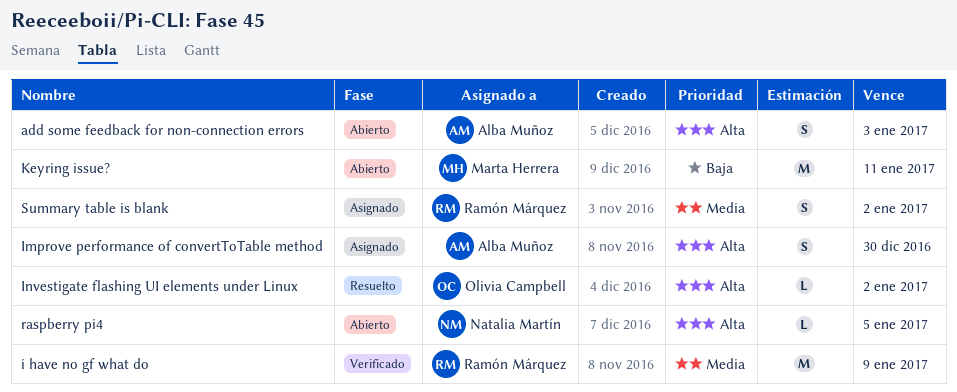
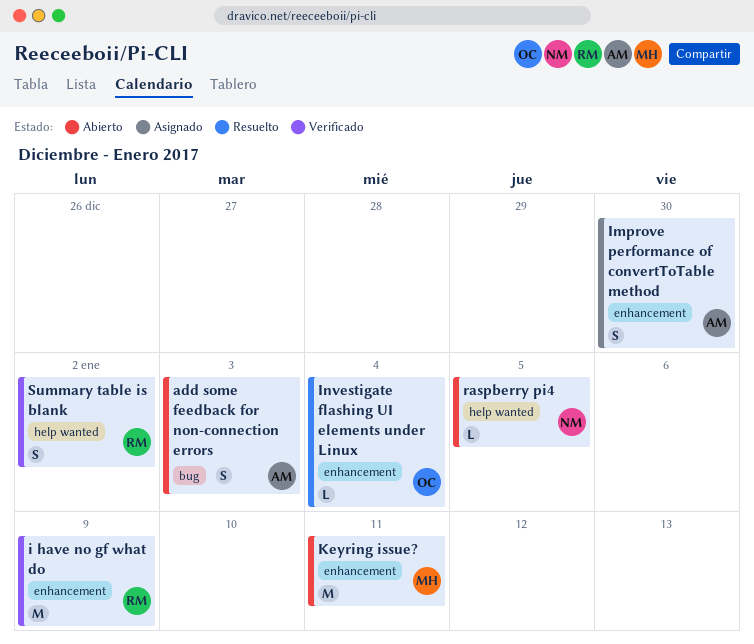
Investigate flashing UI elements under Linux, due: Jan 2 -> Jan 4
Summary table is blank, status: Asignado -> Verificado

